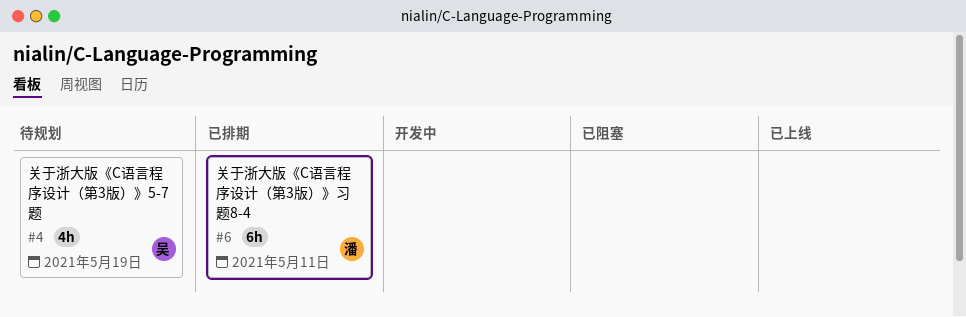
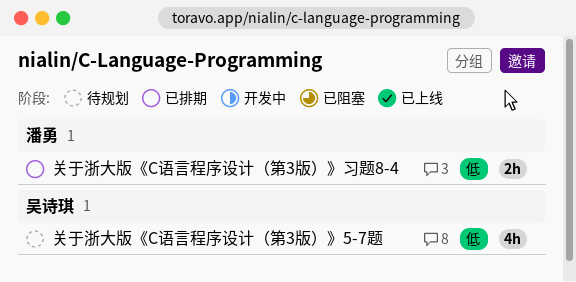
关于浙大版《C语言程序设计（第3版）》习题8-4, estimate: 6h -> 2h

